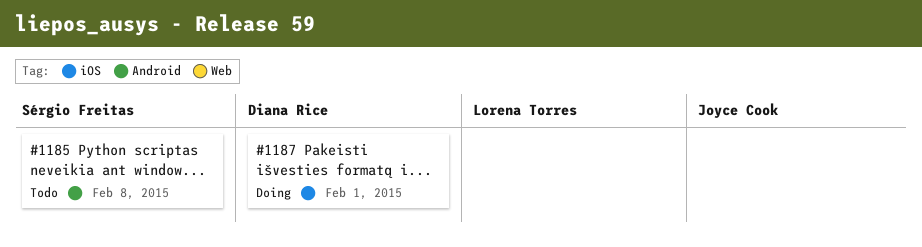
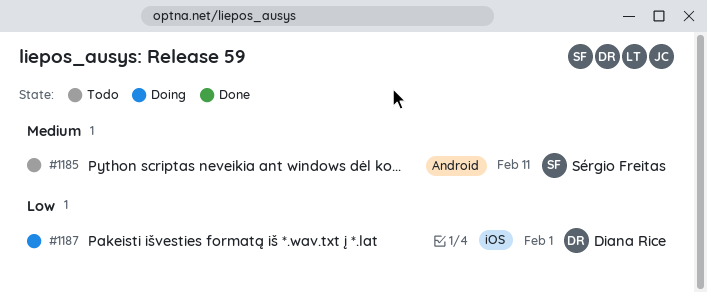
#1185, due: Feb 8 -> Feb 11

